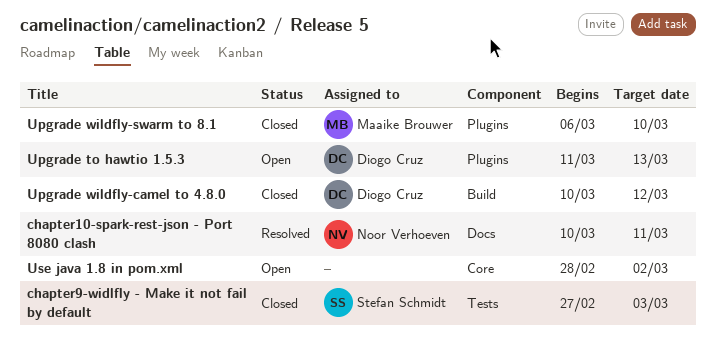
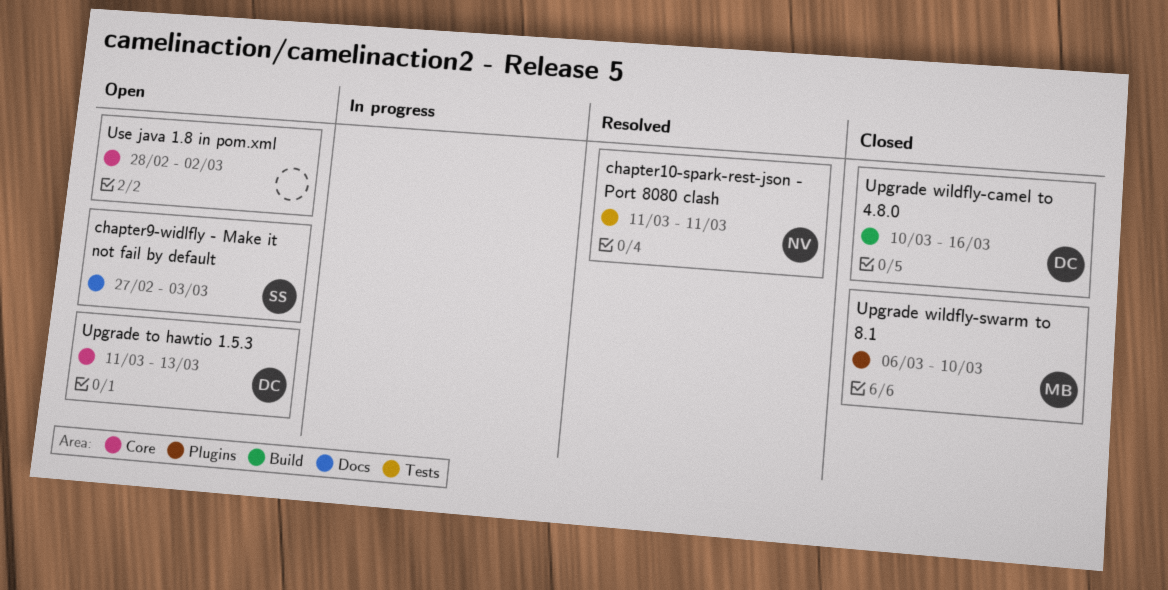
chapter10-spark-rest-json - Port 8080 clash, label: Docs -> Tests
chapter10-spark-rest-json - Port 8080 clash, start: Mar 10 -> Mar 11
chapter9-widlfly - Make it not fail by default, status: Closed -> Open
chapter9-widlfly - Make it not fail by default, label: Tests -> Docs
Upgrade to hawtio 1.5.3, label: Plugins -> Core
Upgrade wildfly-camel to 4.8.0, due: Mar 12 -> Mar 16

